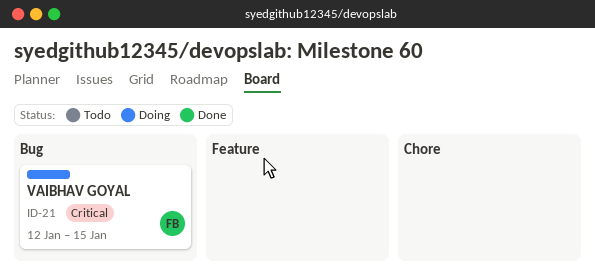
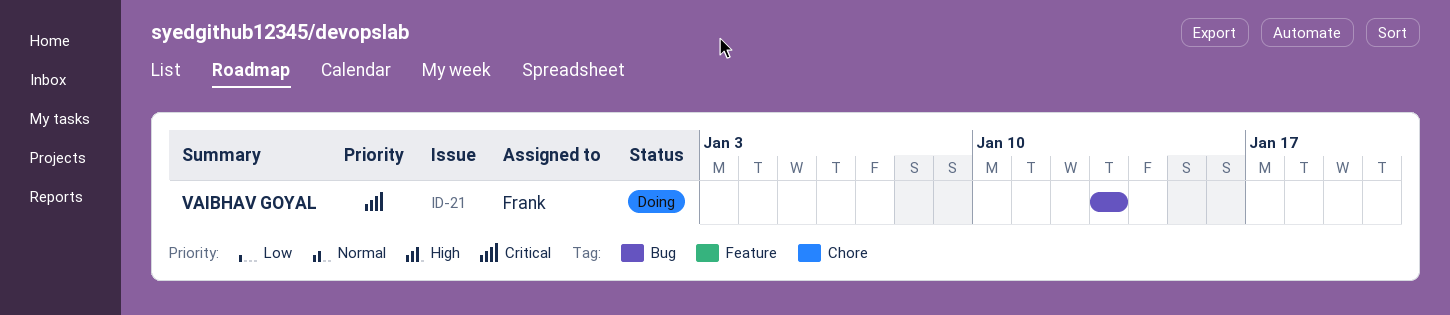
ID-21, start: Jan 12 -> Jan 13
ID-21, due: Jan 15 -> Jan 13

